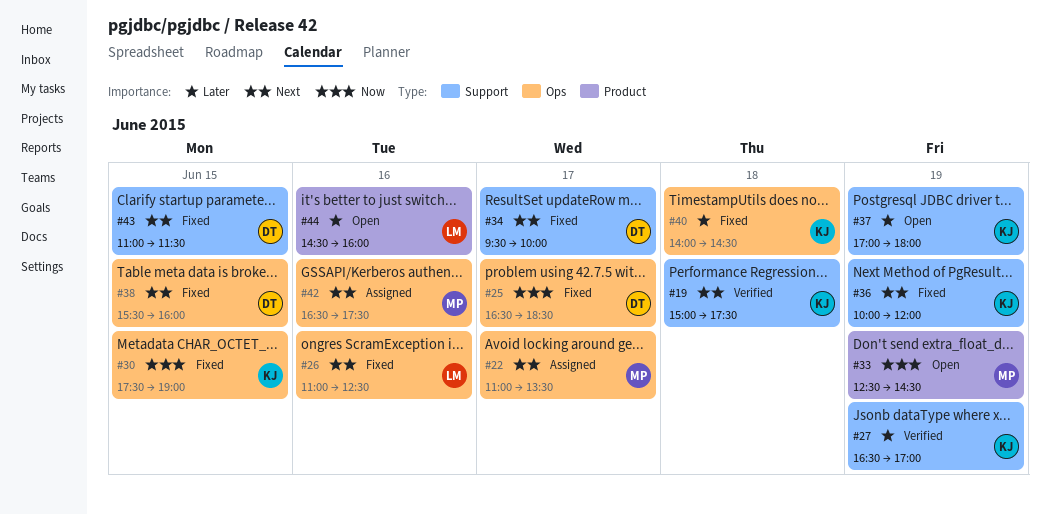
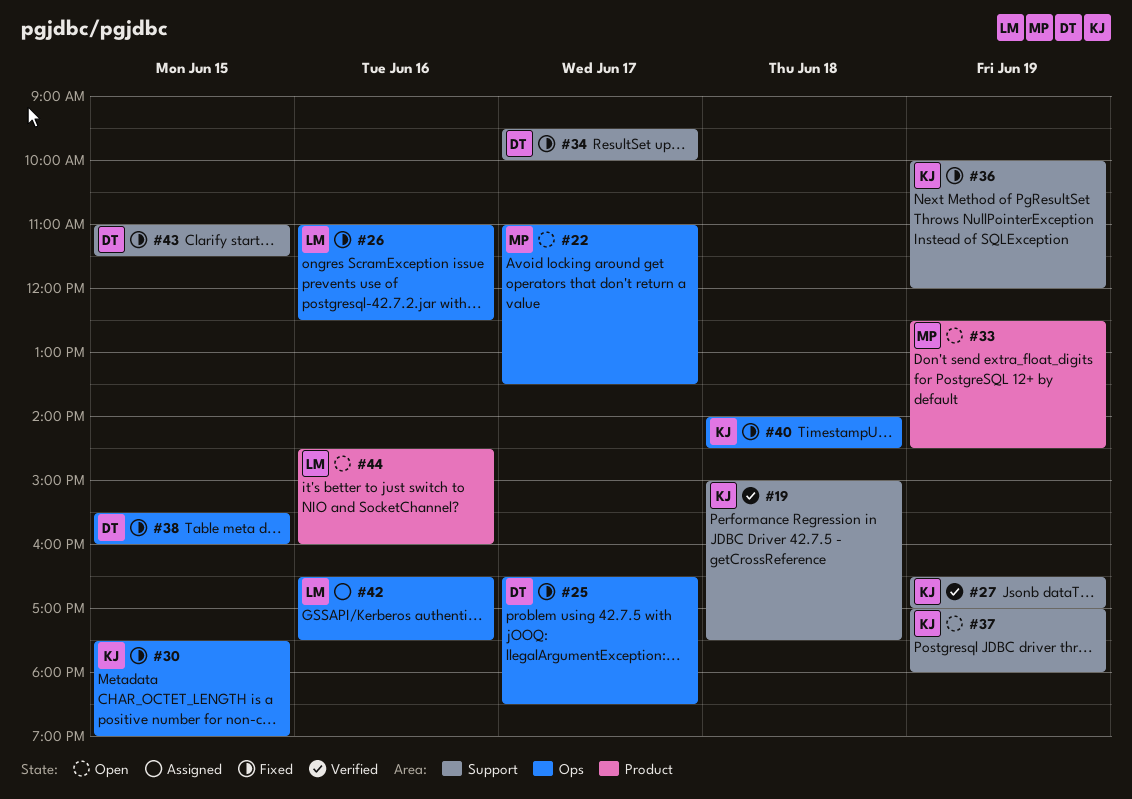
#22, status: Assigned -> Open
#42, owner: MP -> LM

